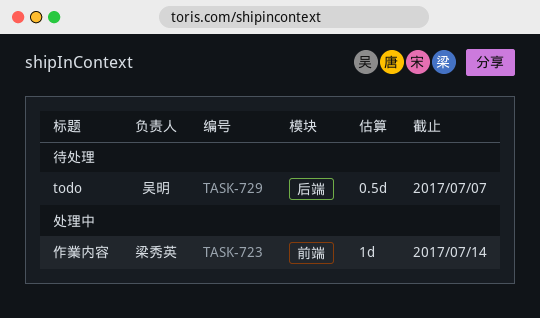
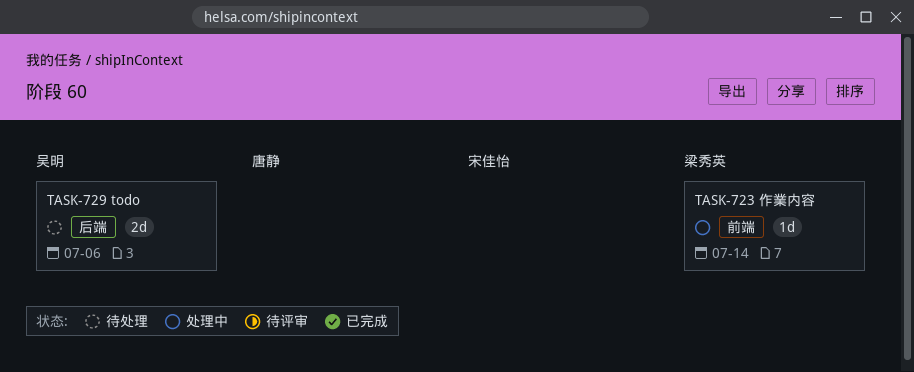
TASK-729, estimate: 0.5d -> 2d
TASK-729, due: Jul 7 -> Jul 6

